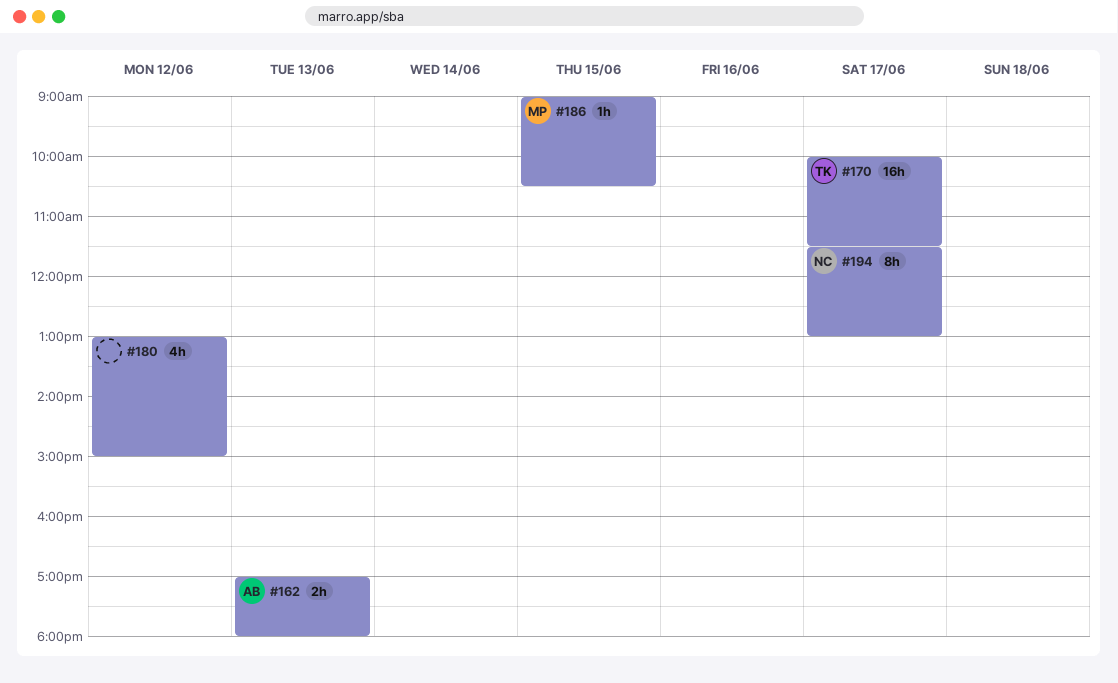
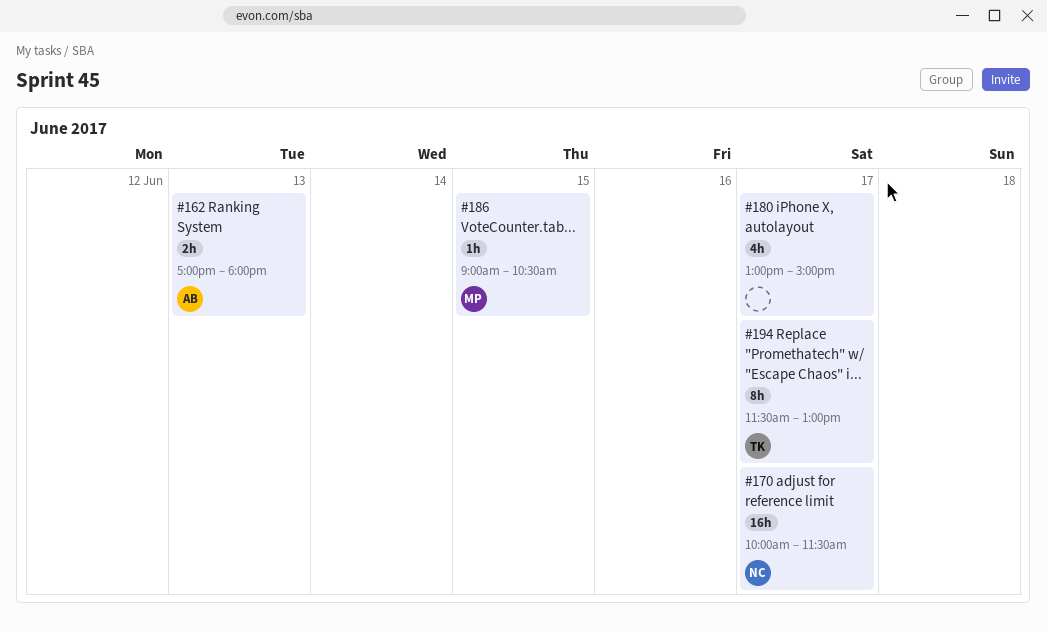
#170, owner: TK -> NC
#180, day: Jun 12 -> Jun 17
#194, owner: NC -> TK

